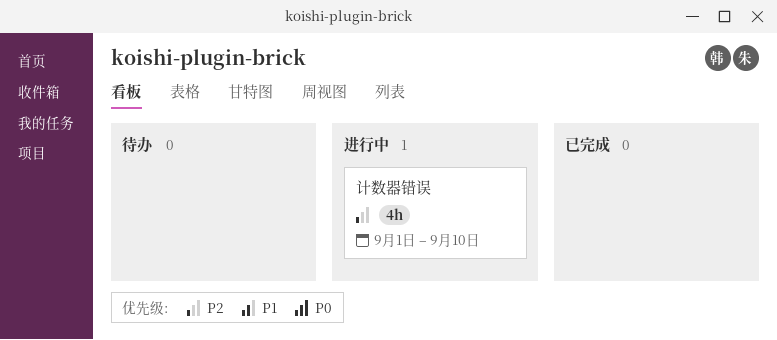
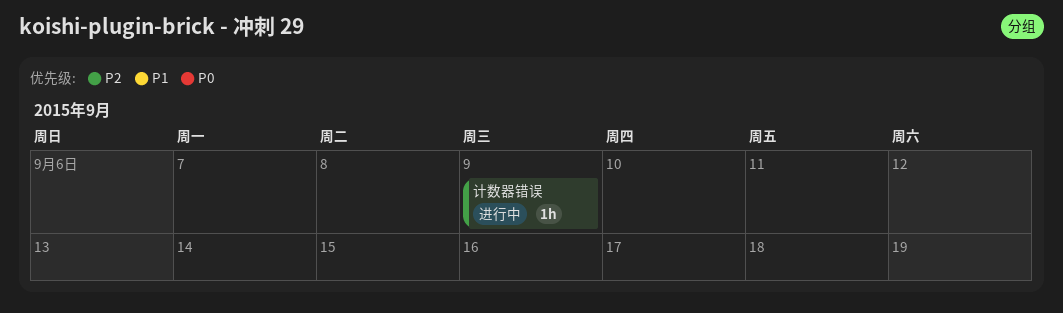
计数器错误, estimate: 4h -> 1h
计数器错误, due: Sep 10 -> Sep 9

